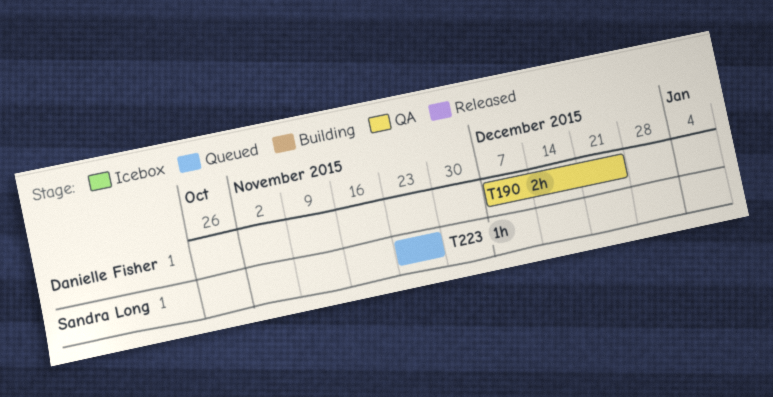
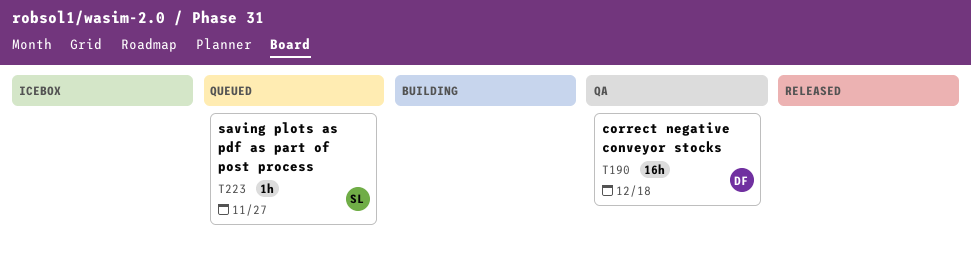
T190, estimate: 2h -> 16h
T190, due: Dec 25 -> Dec 18

